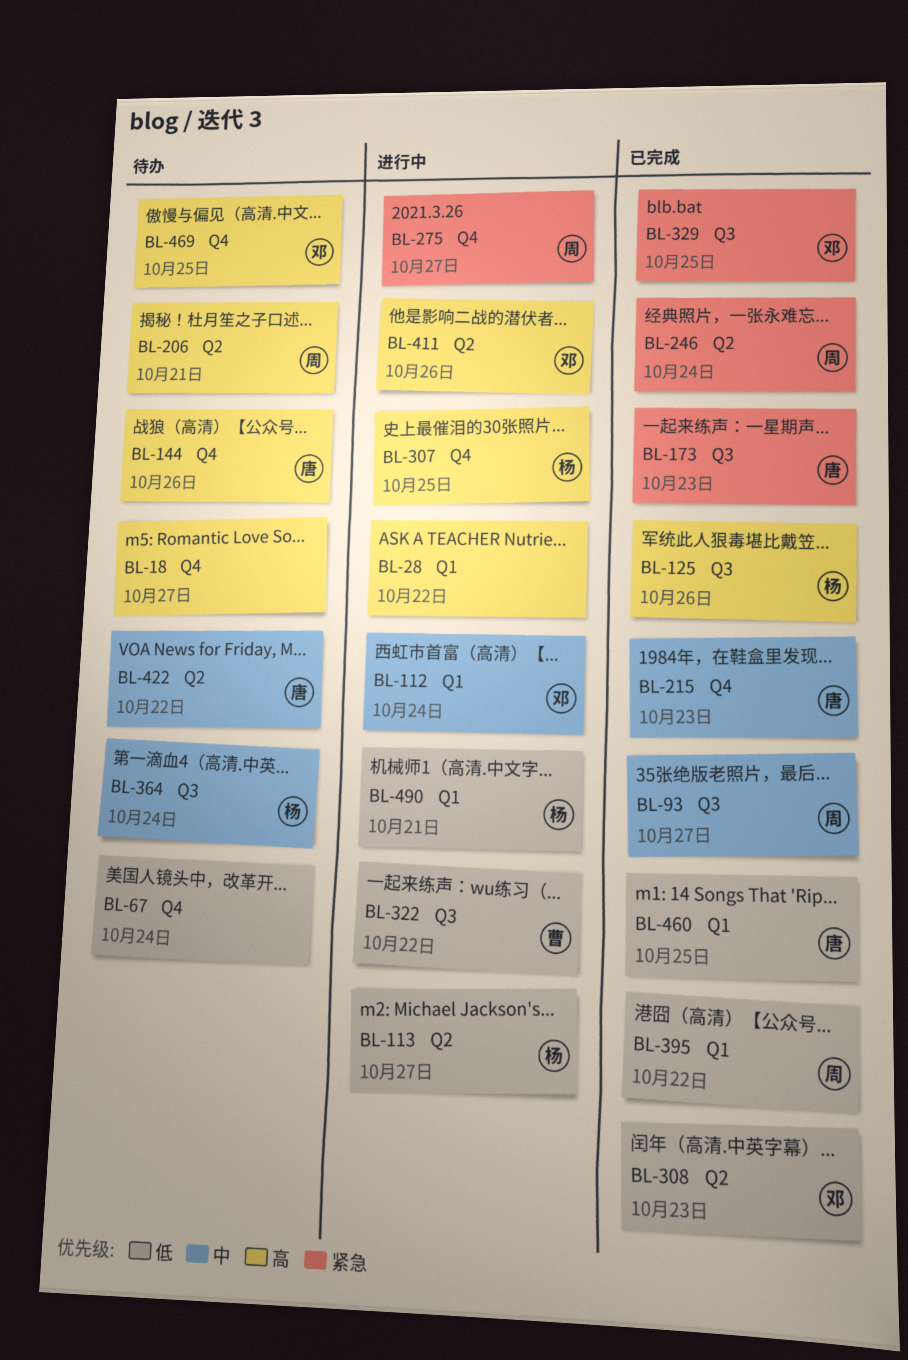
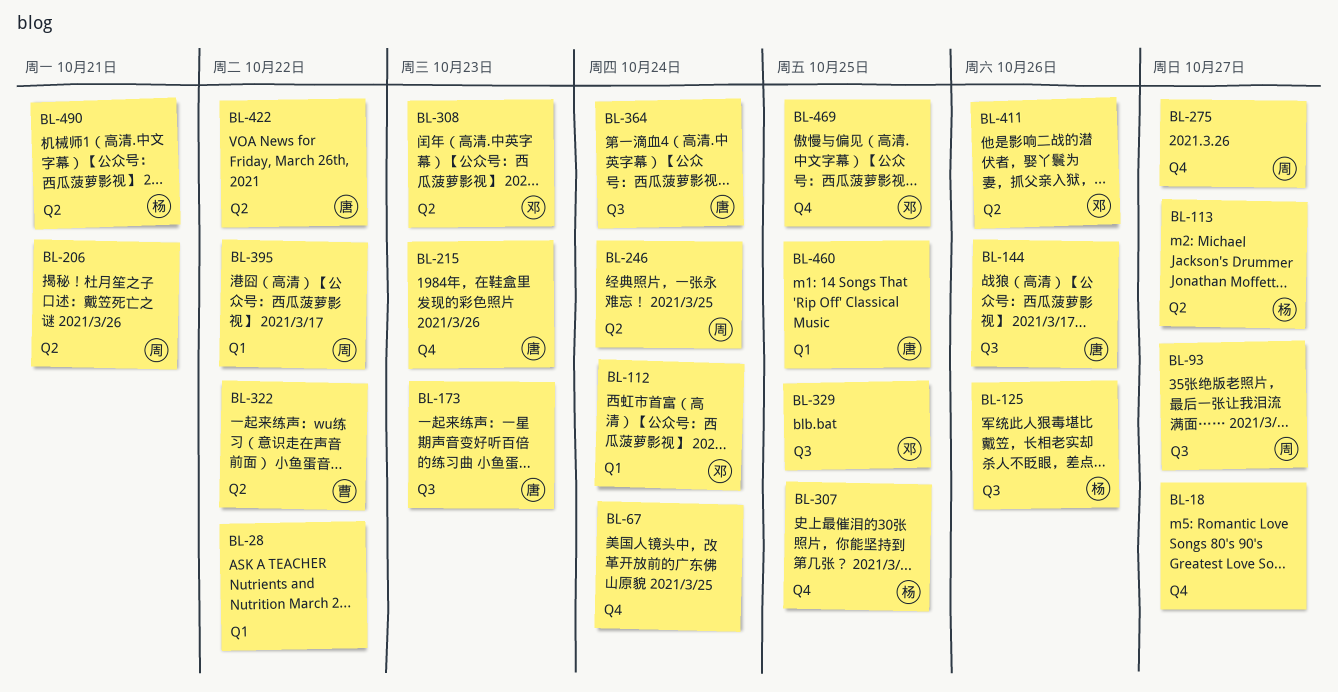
BL-144, label: Q4 -> Q3
BL-322, label: Q3 -> Q2
BL-364, owner: 杨 -> 唐
BL-490, label: Q1 -> Q2

